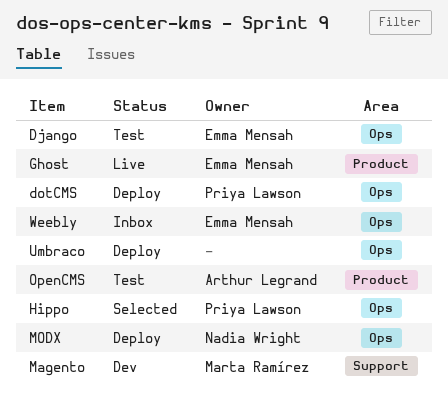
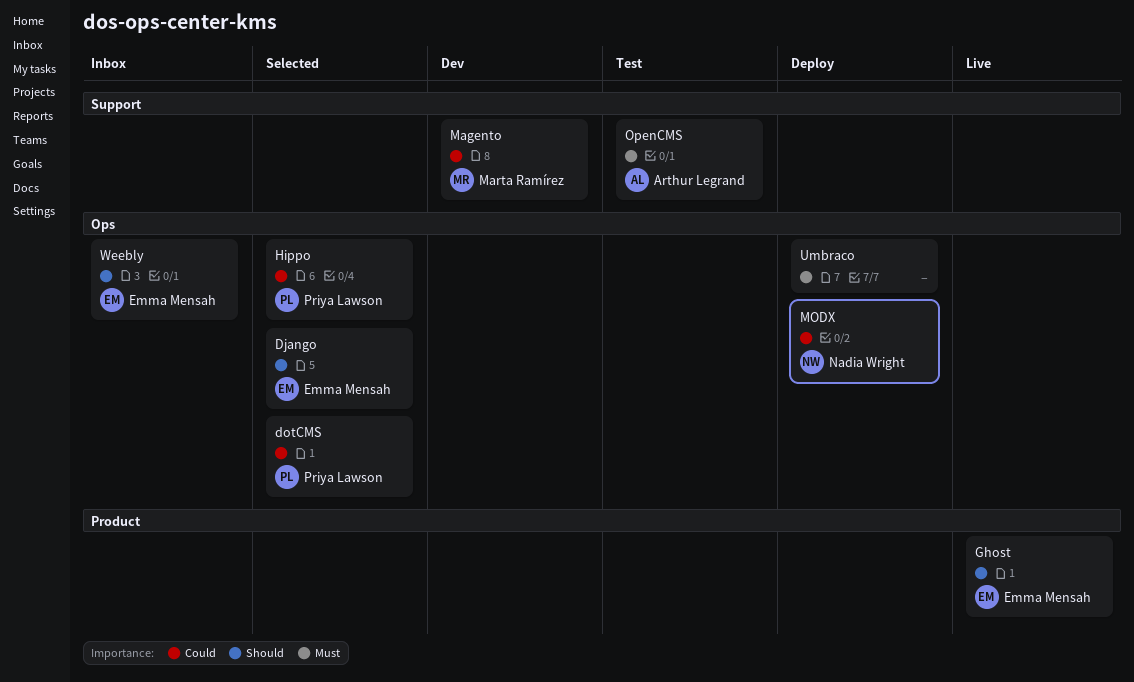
Django, status: Test -> Selected
dotCMS, status: Deploy -> Selected
OpenCMS, label: Product -> Support

